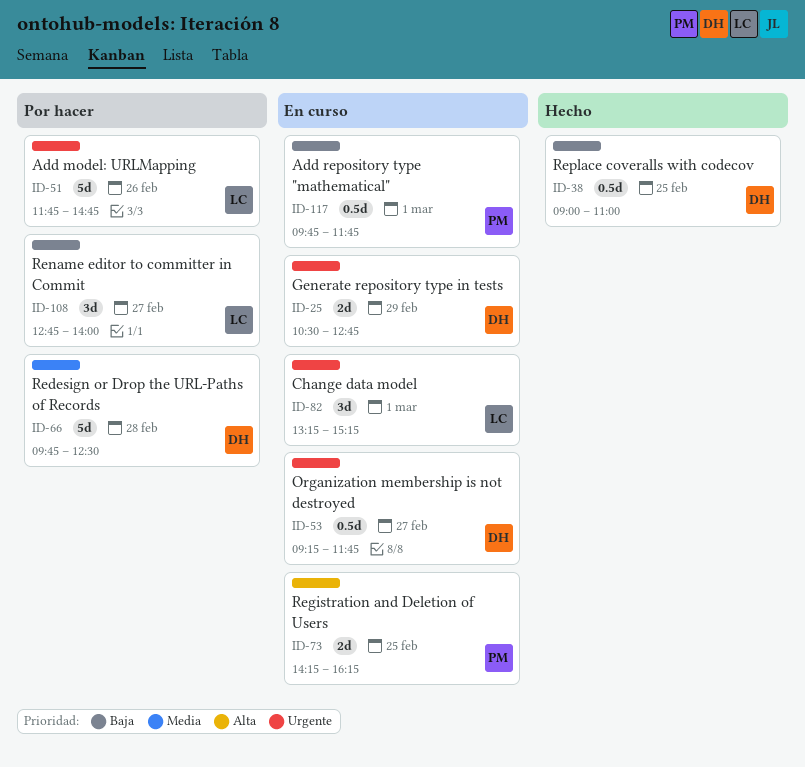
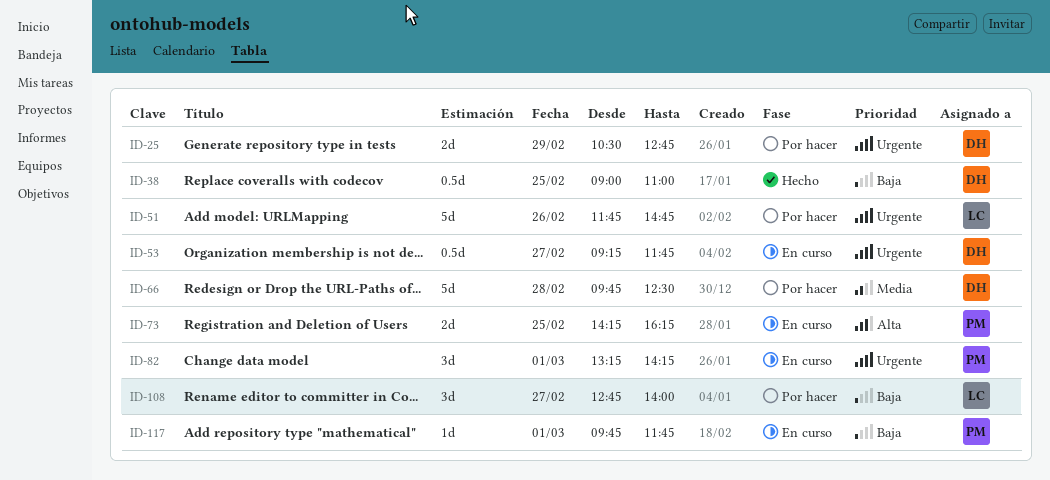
ID-25, status: En curso -> Por hacer
ID-82, owner: LC -> PM
ID-82, ends: 15:15 -> 14:15
ID-117, estimate: 0.5d -> 1d

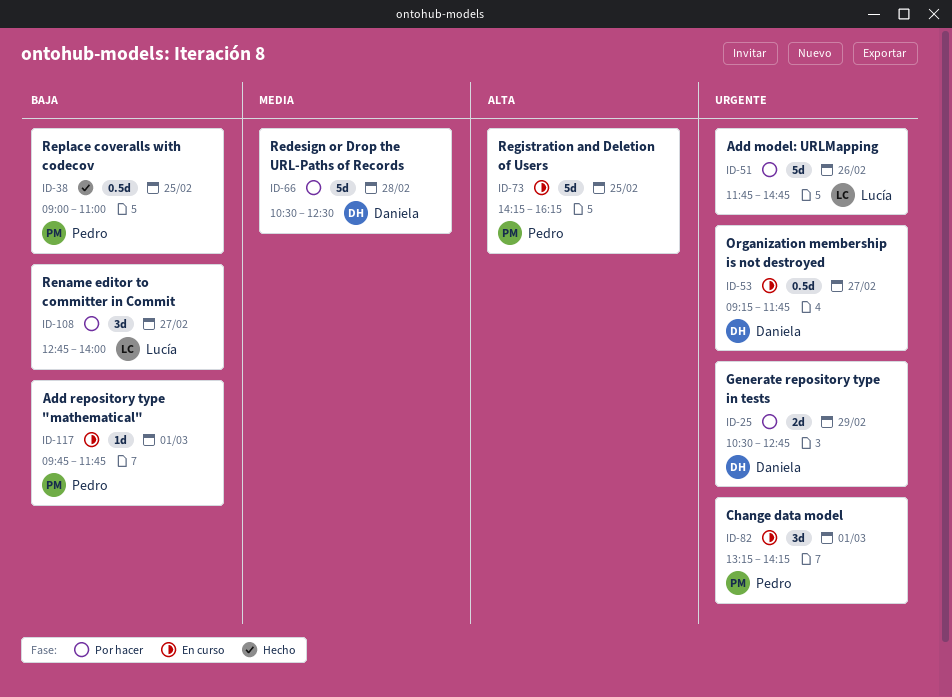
ID-38, owner: Daniela -> Pedro
ID-66, begins: 09:45 -> 10:30
ID-73, estimate: 2d -> 5d

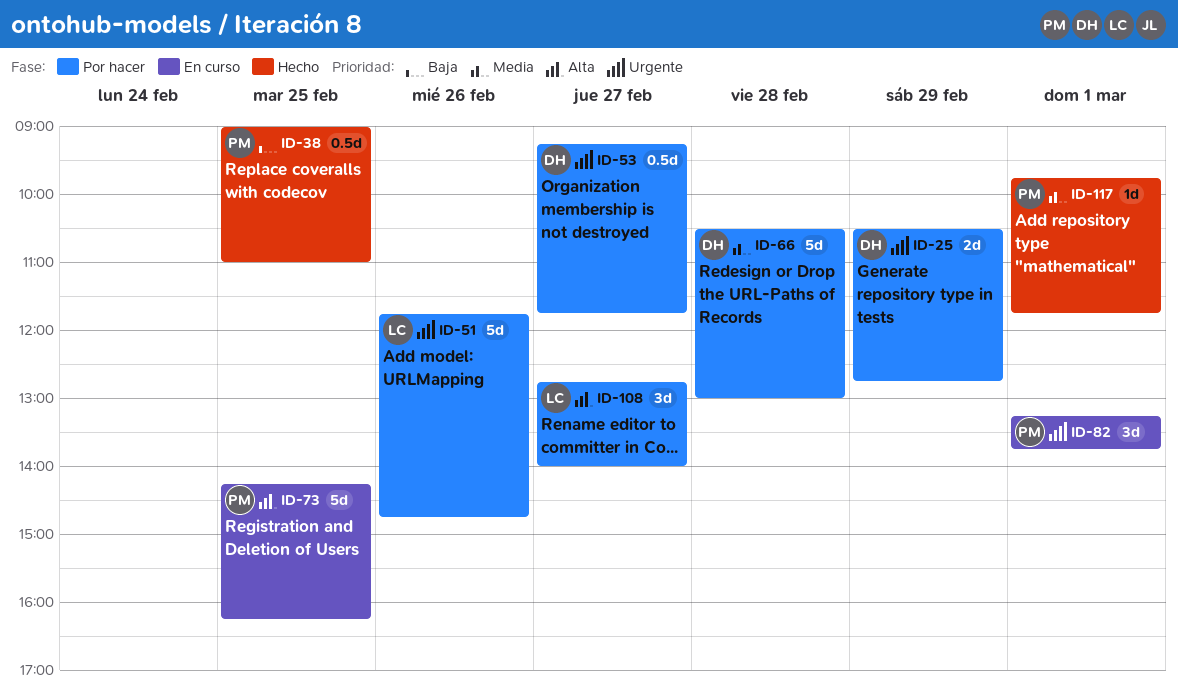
ID-53, status: En curso -> Por hacer
ID-66, ends: 12:30 -> 13:00
ID-82, ends: 14:15 -> 13:45
ID-108, priority: Baja -> Alta
ID-117, status: En curso -> Hecho
ID-117, priority: Baja -> Media

